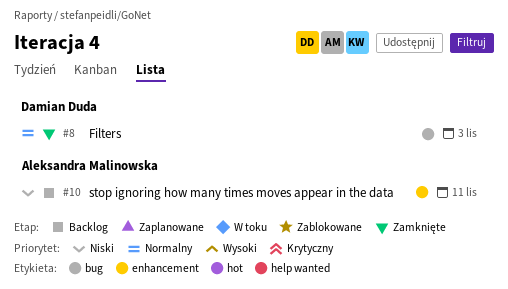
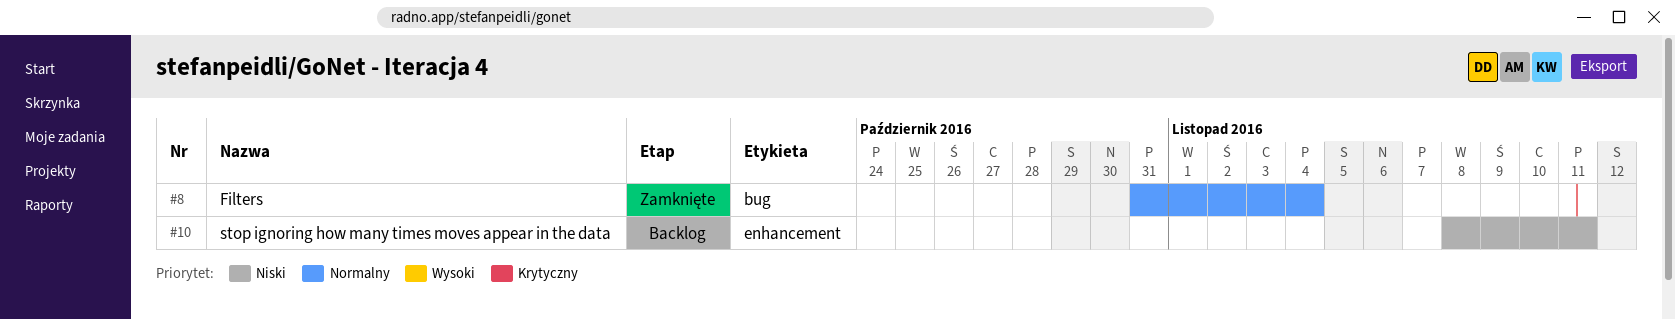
#8, due: Nov 3 -> Nov 4

